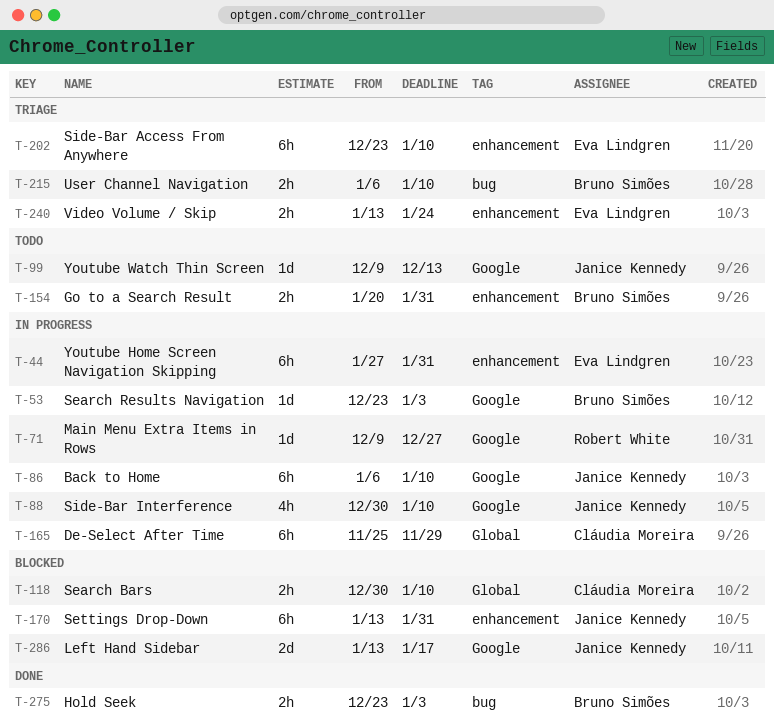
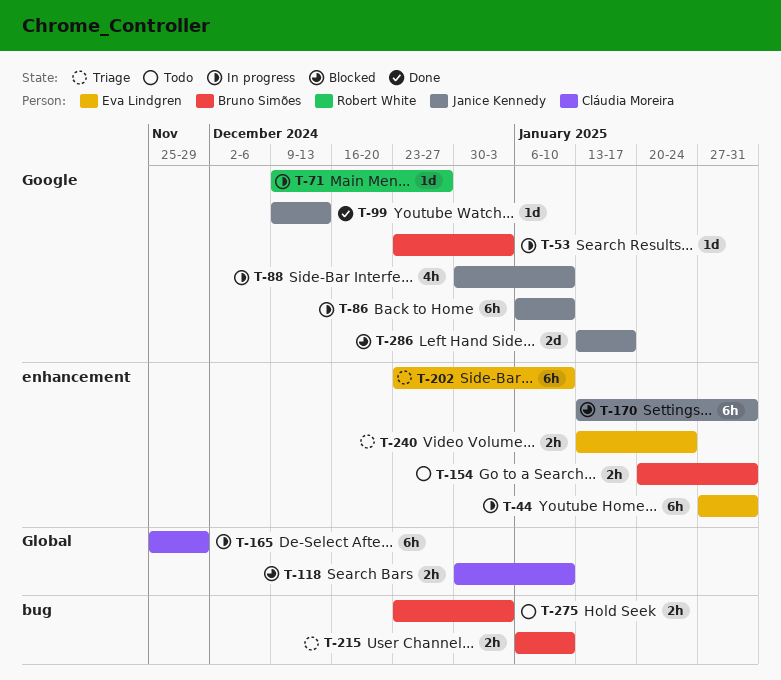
T-99, status: Todo -> Done
T-275, status: Done -> Todo

